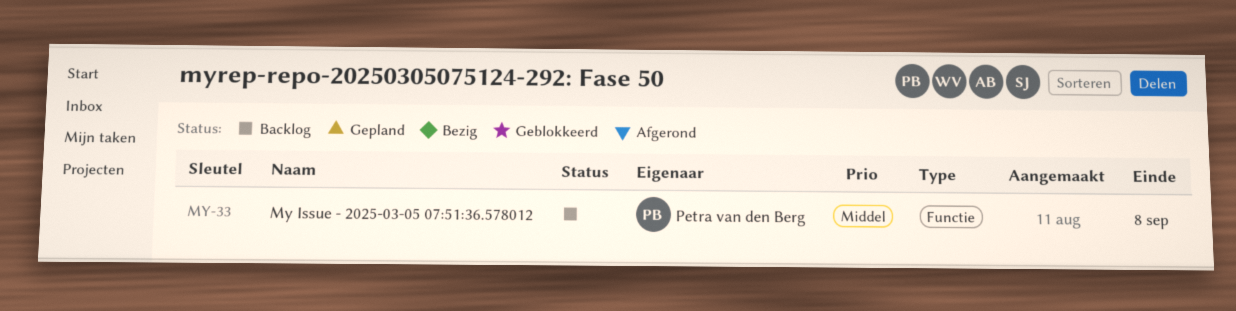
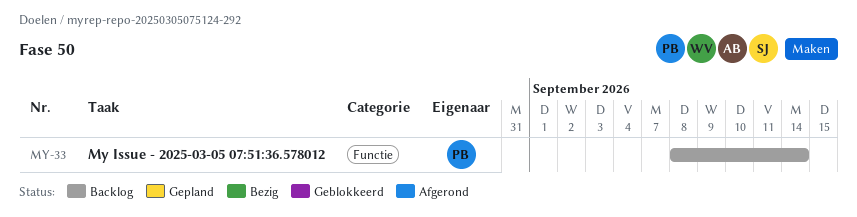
MY-33, due: Sep 8 -> Sep 14

